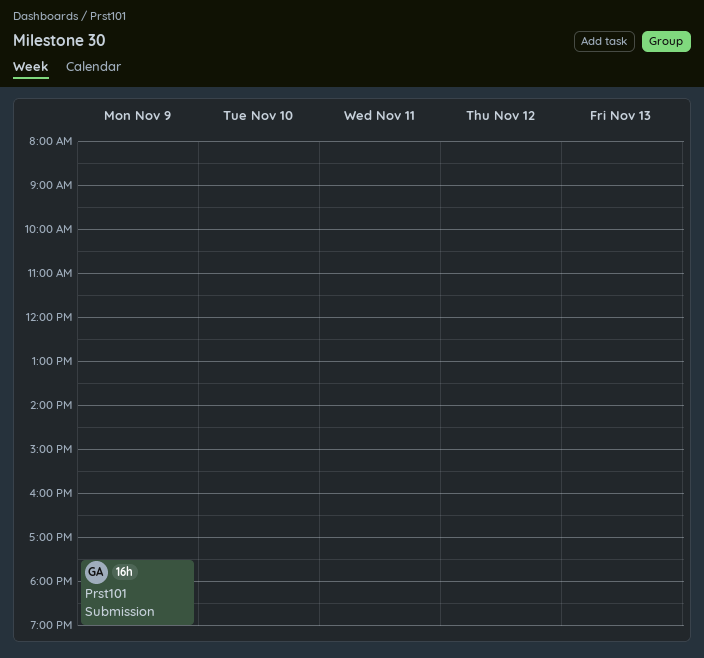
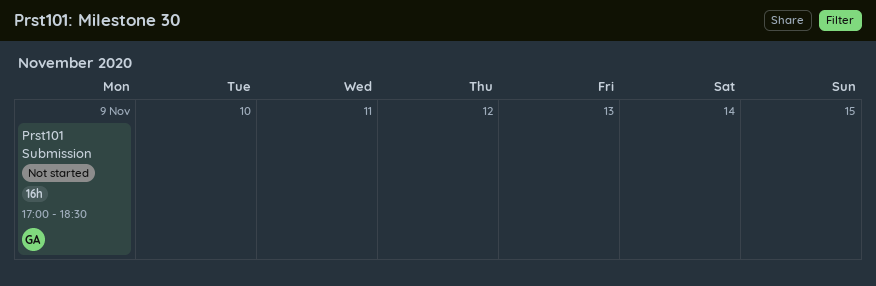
Prst101 Submission, begins: 17:30 -> 17:00
Prst101 Submission, ends: 19:00 -> 18:30

